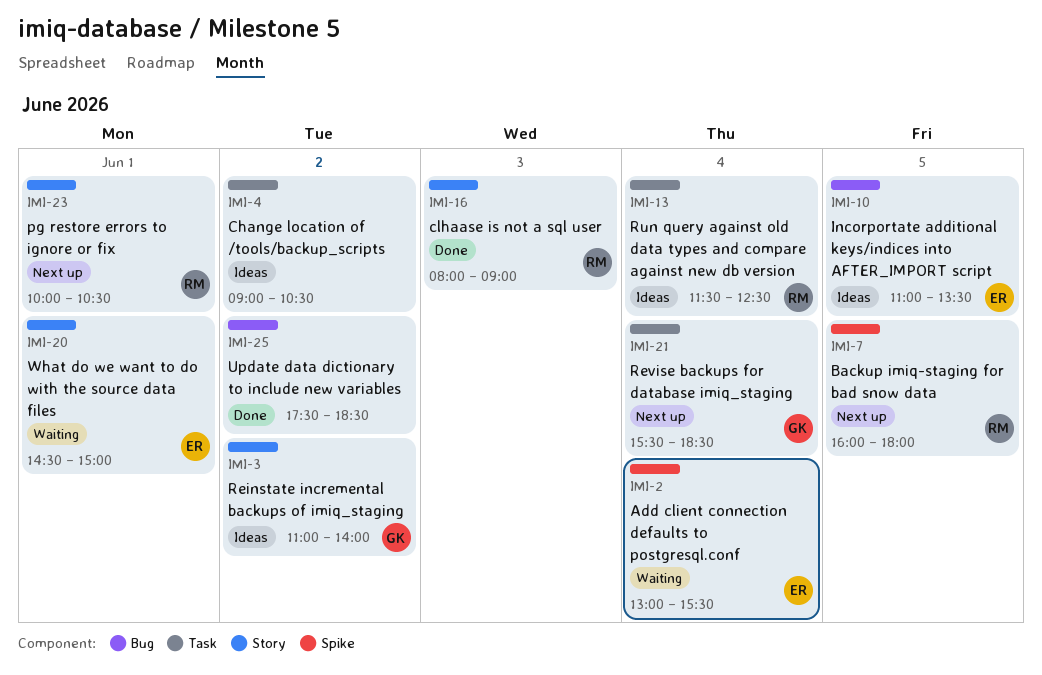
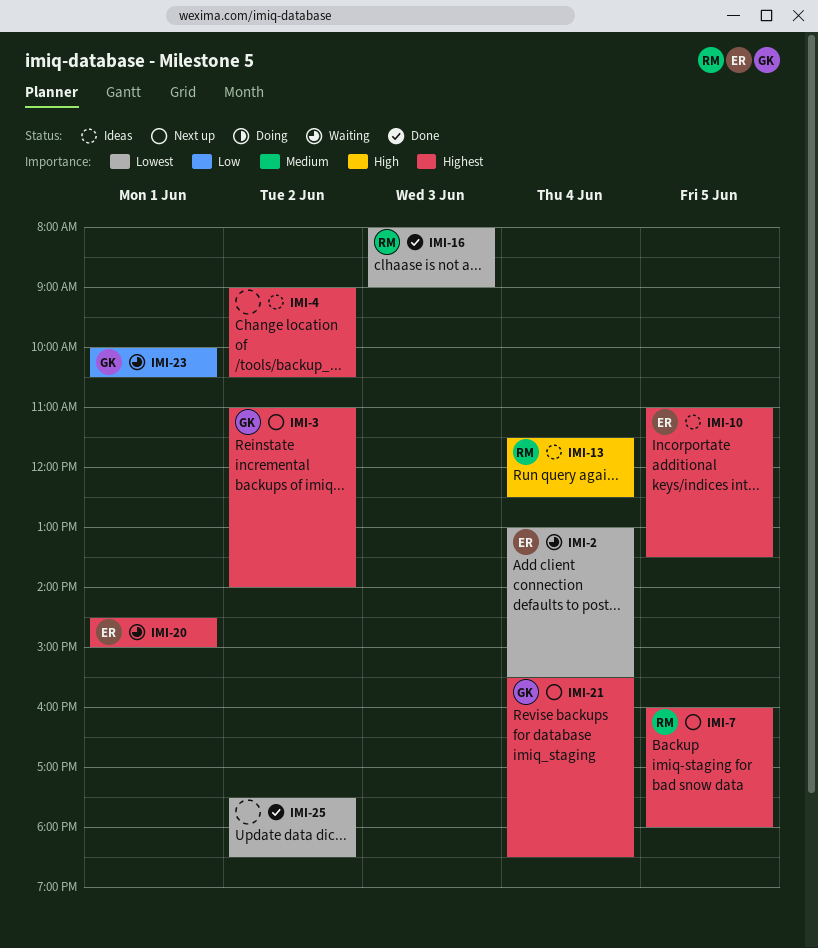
IMI-3, status: Ideas -> Next up
IMI-23, status: Next up -> Waiting
IMI-23, owner: RM -> GK

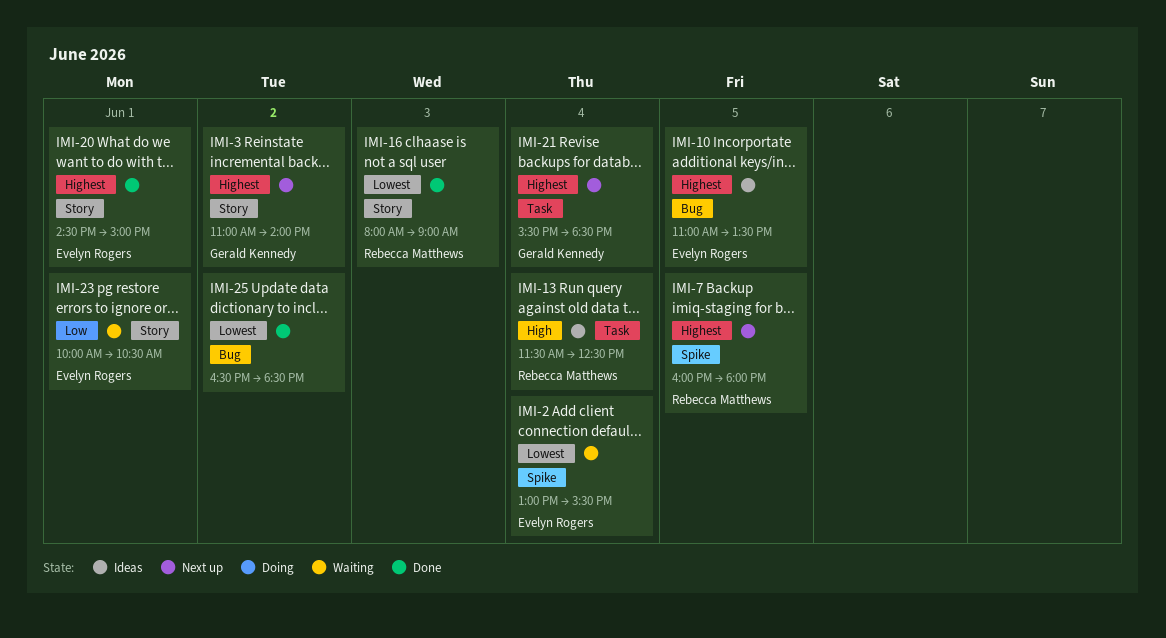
IMI-4: present -> none
IMI-20, status: Waiting -> Done
IMI-23, owner: Gerald Kennedy -> Evelyn Rogers
IMI-25, begins: 17:30 -> 16:30

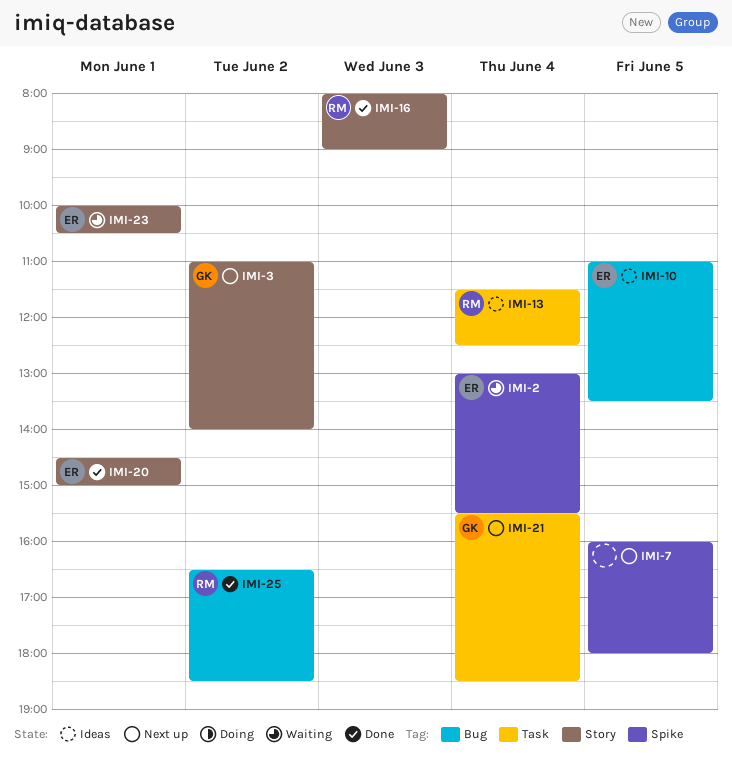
IMI-7, owner: Rebecca Matthews -> none
IMI-25, owner: none -> Rebecca Matthews

